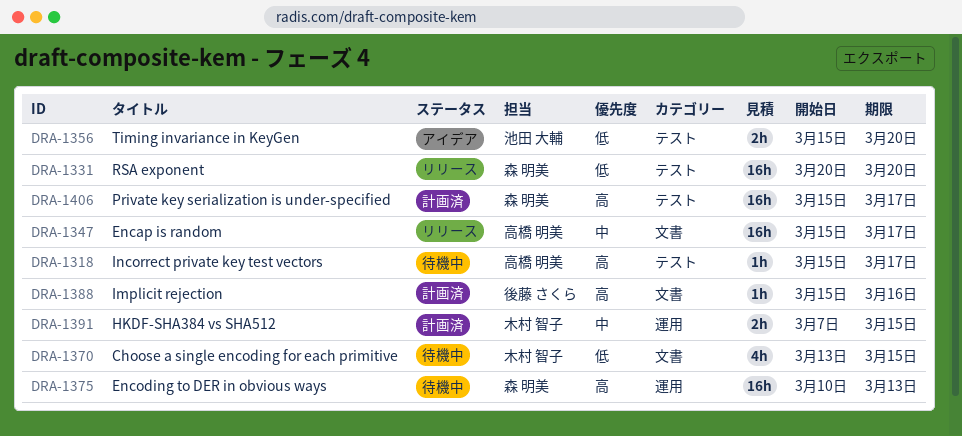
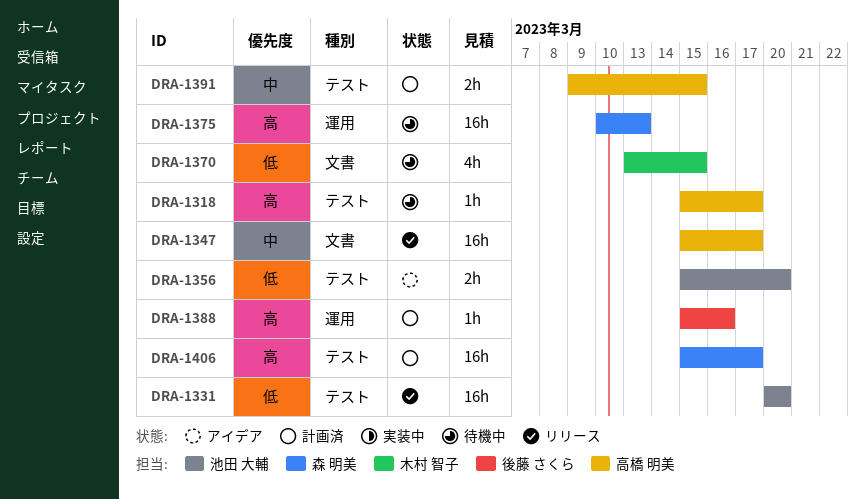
DRA-1331, owner: 森 明美 -> 池田 大輔
DRA-1388, label: 文書 -> 運用
DRA-1391, owner: 木村 智子 -> 高橋 明美
DRA-1391, label: 運用 -> テスト
DRA-1391, start: Mar 7 -> Mar 9

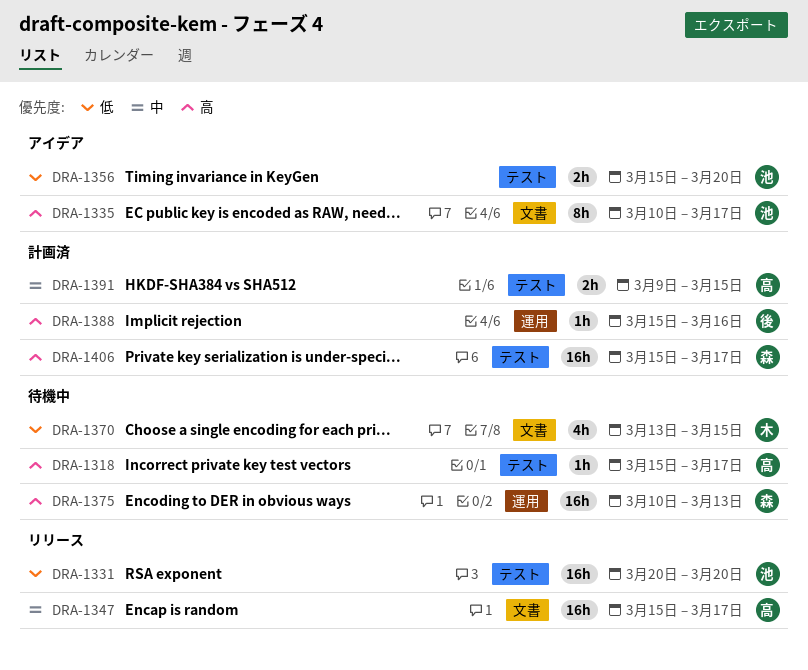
DRA-1335: none -> present

